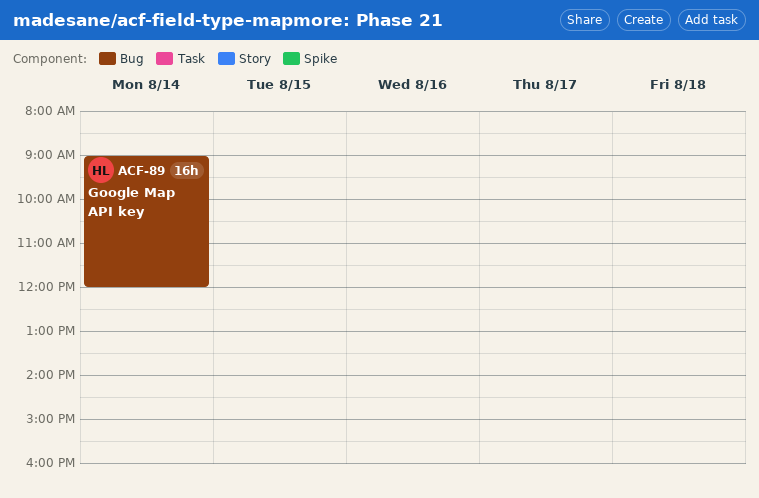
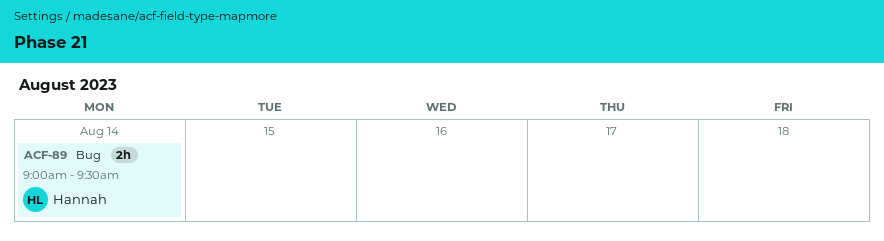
ACF-89, estimate: 16h -> 2h
ACF-89, ends: 12:00 -> 09:30

